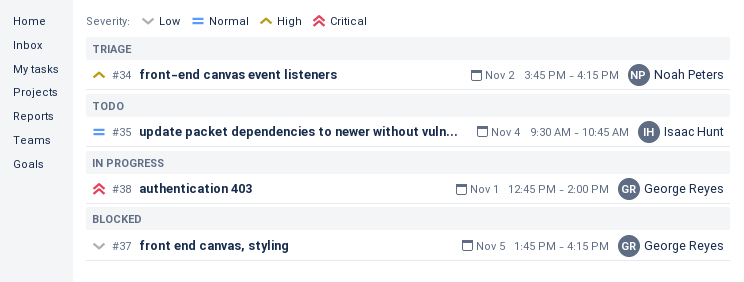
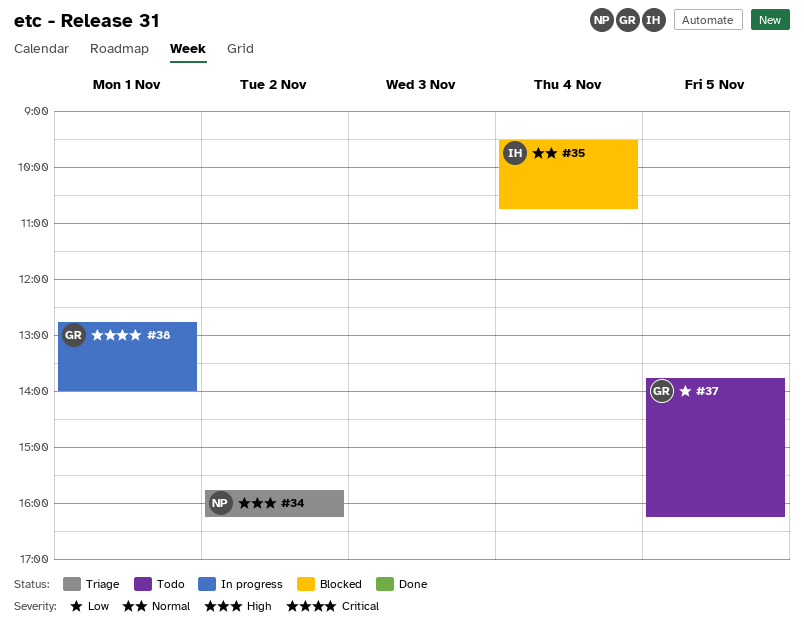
#35, status: Todo -> Blocked
#37, status: Blocked -> Todo

